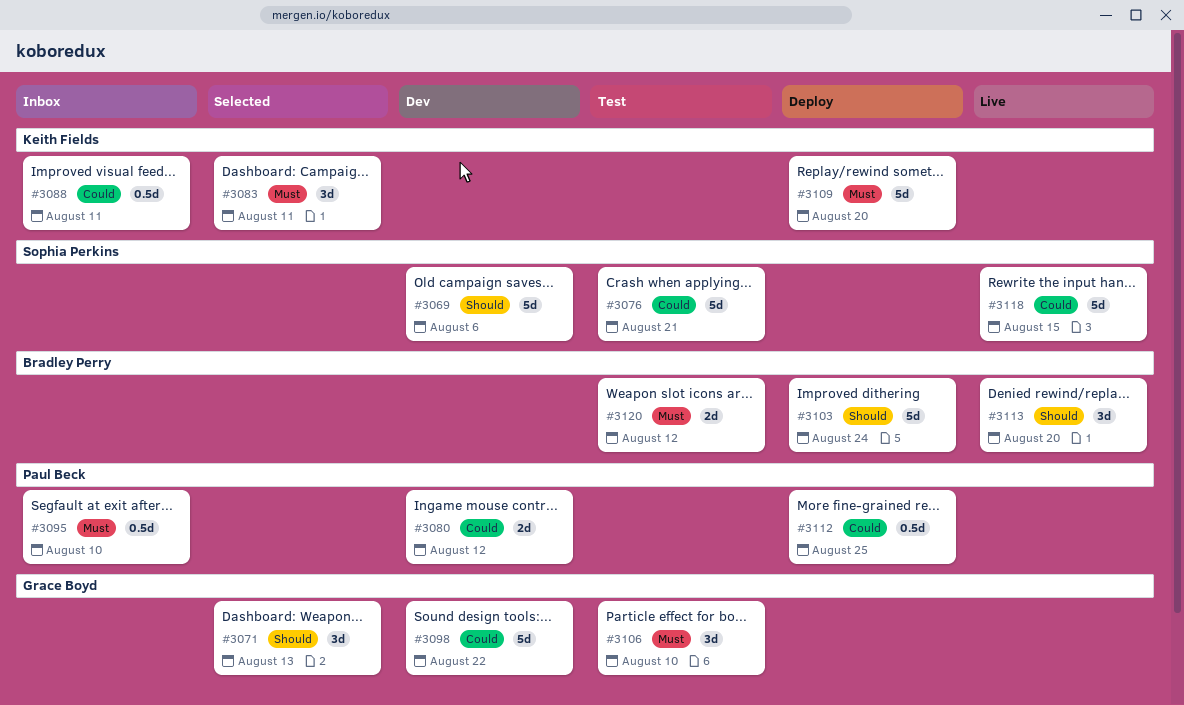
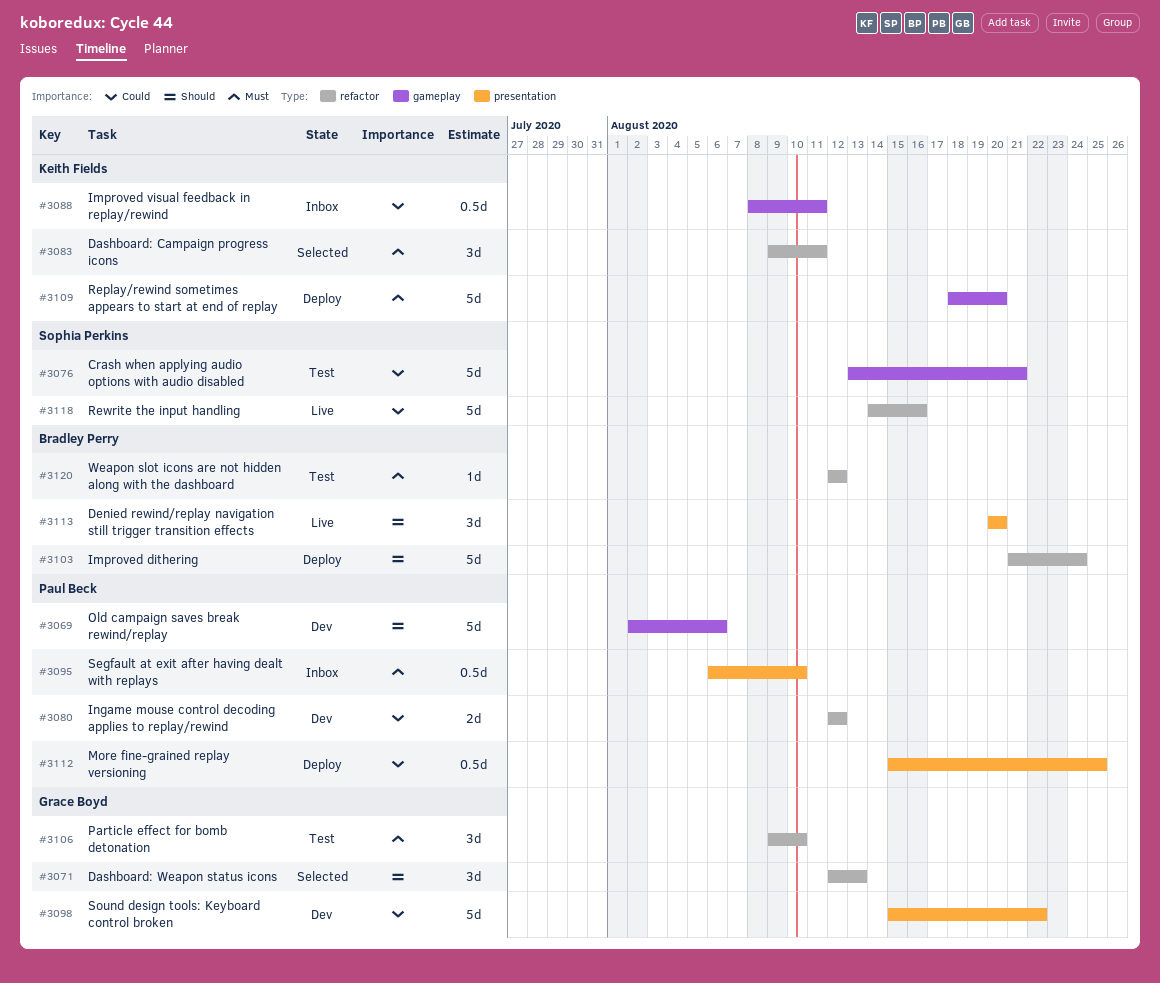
#3069, owner: Sophia Perkins -> Paul Beck
#3118, due: Aug 15 -> Aug 16
#3120, estimate: 2d -> 1d

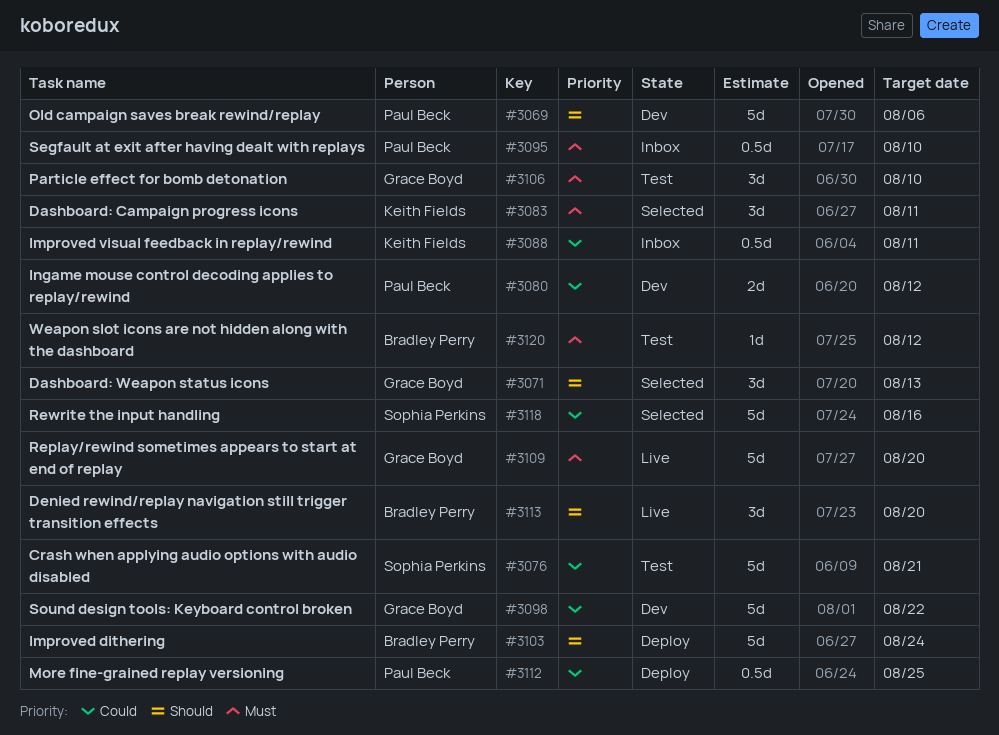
#3109, status: Deploy -> Live
#3109, owner: Keith Fields -> Grace Boyd
#3118, status: Live -> Selected

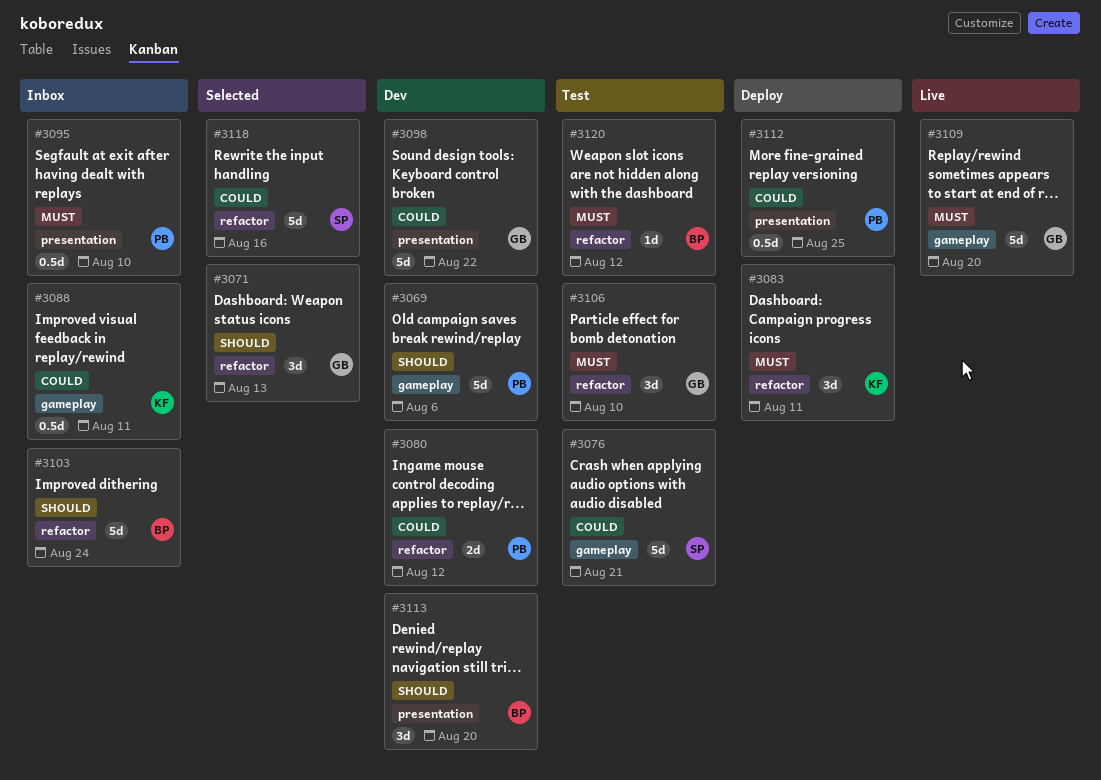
#3083, status: Selected -> Deploy
#3103, status: Deploy -> Inbox
#3113, status: Live -> Dev

